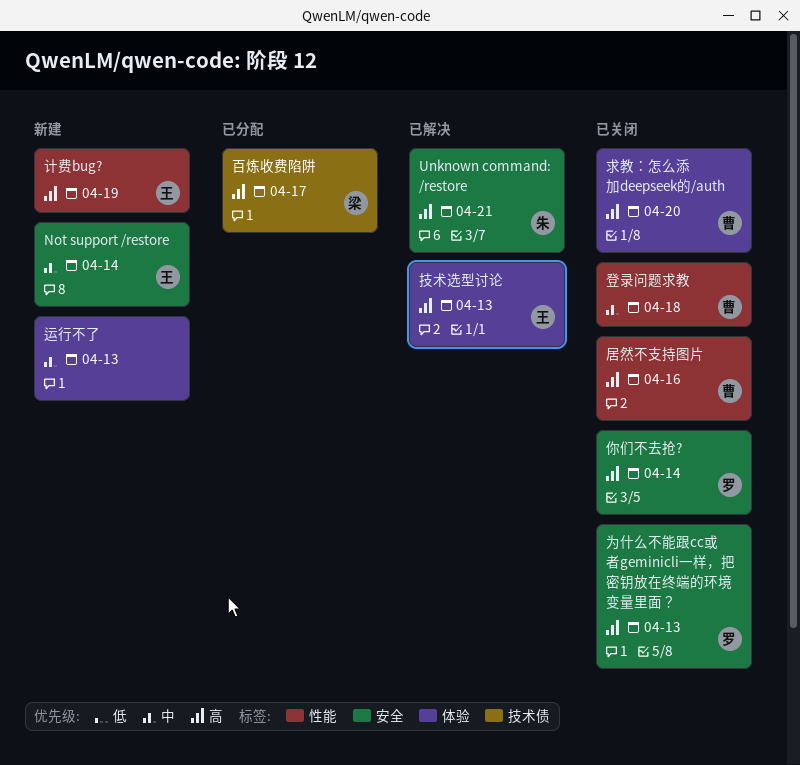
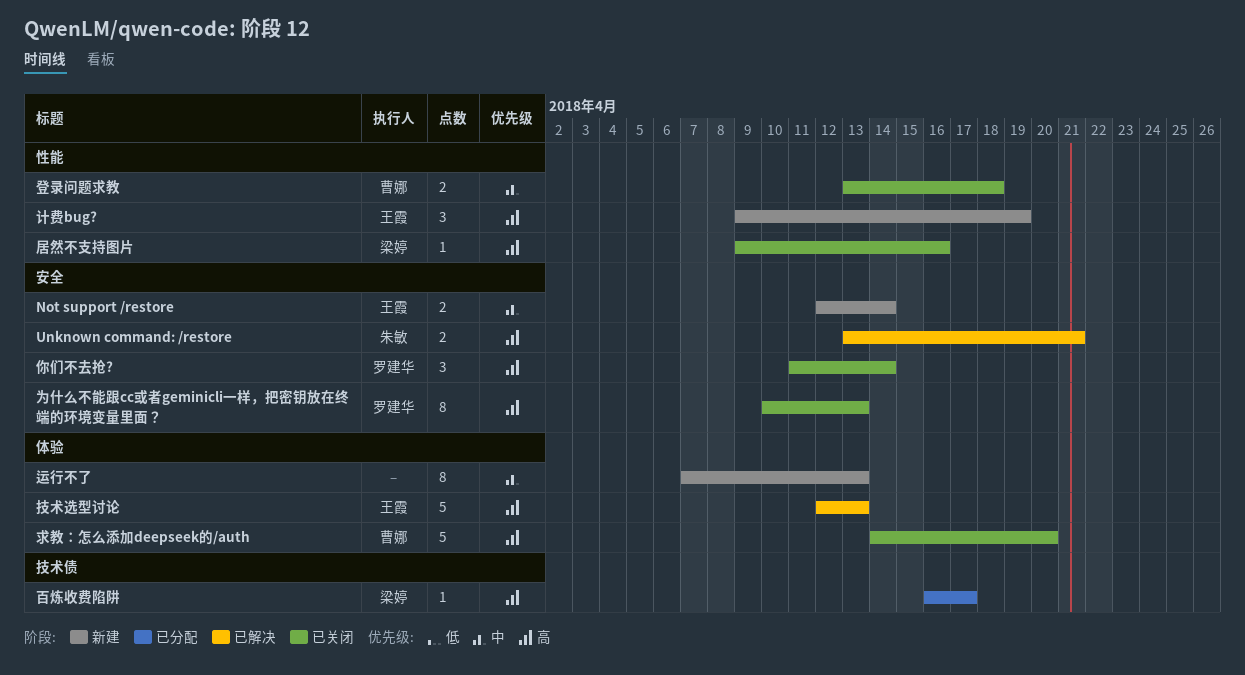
居然不支持图片, owner: 曹娜 -> 梁婷

